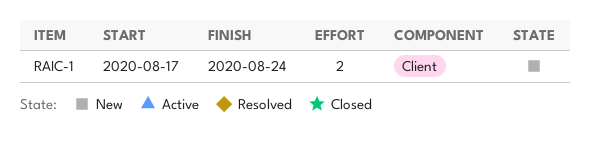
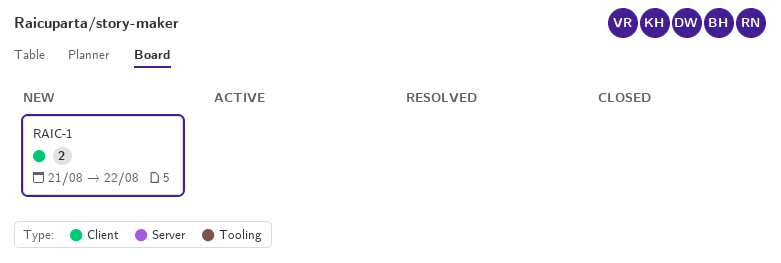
RAIC-1, start: Aug 17 -> Aug 21
RAIC-1, due: Aug 24 -> Aug 22

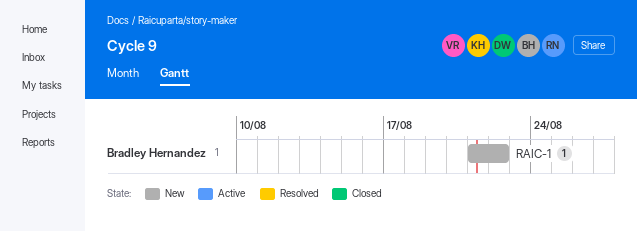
RAIC-1, estimate: 2 -> 1

